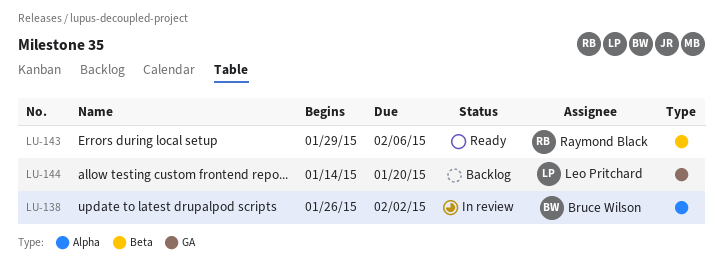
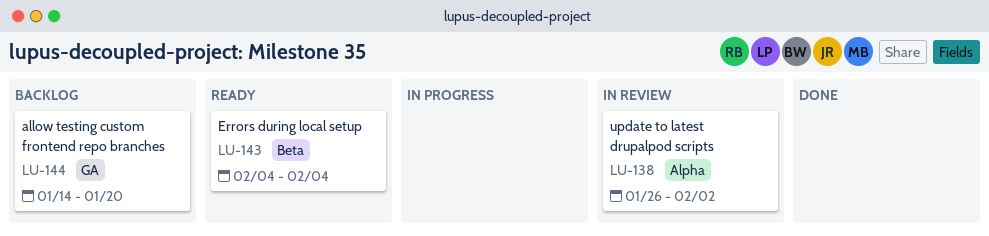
LU-143, start: Jan 29 -> Feb 4
LU-143, due: Feb 6 -> Feb 4

